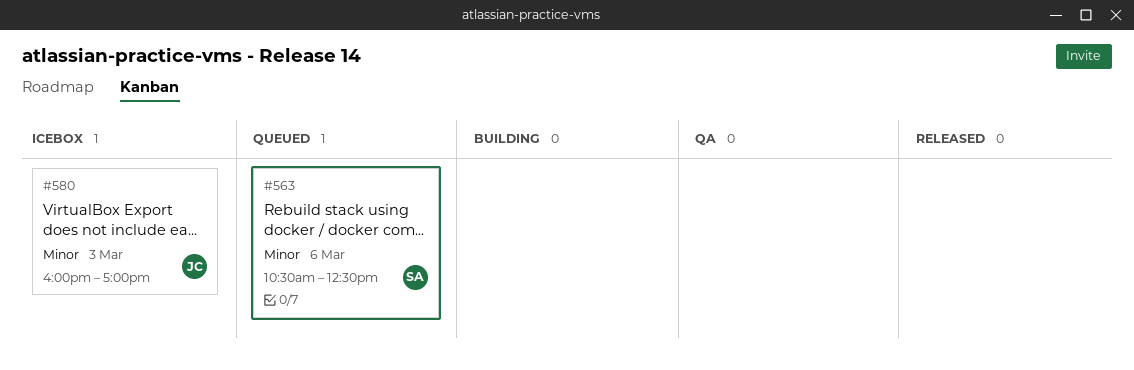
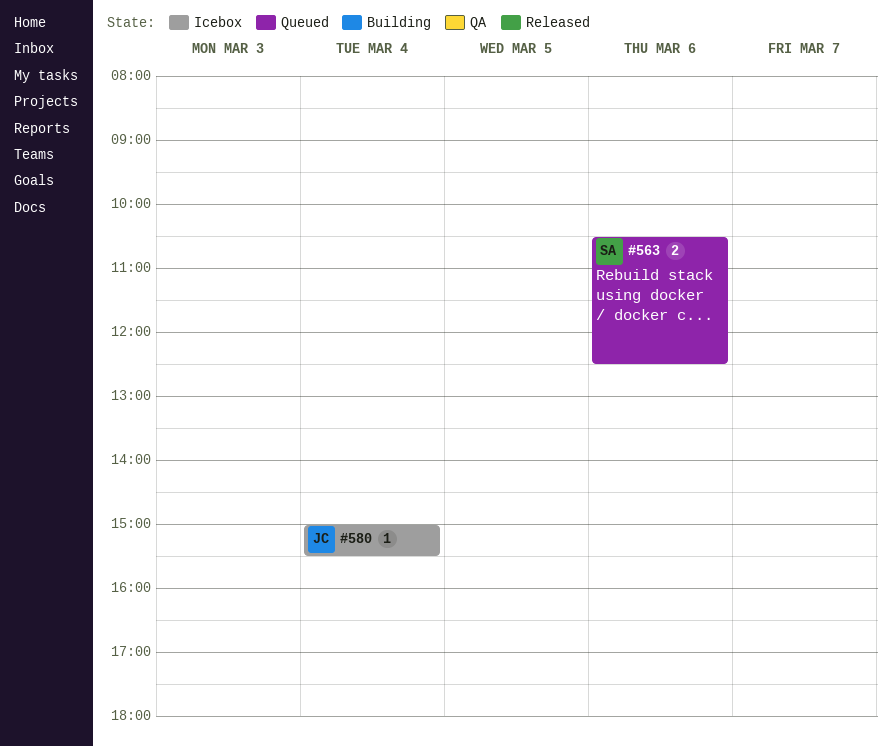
#580, day: Mar 3 -> Mar 4
#580, begins: 16:00 -> 15:00
#580, ends: 17:00 -> 15:30

